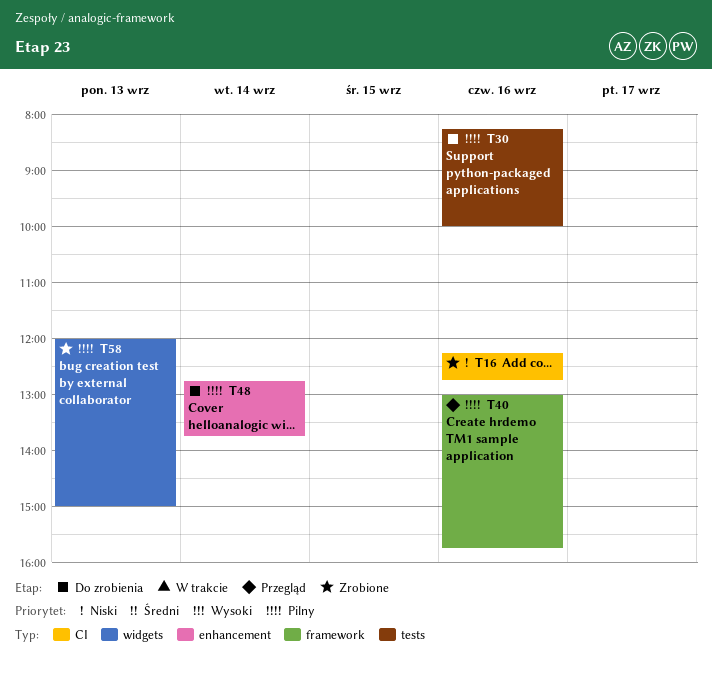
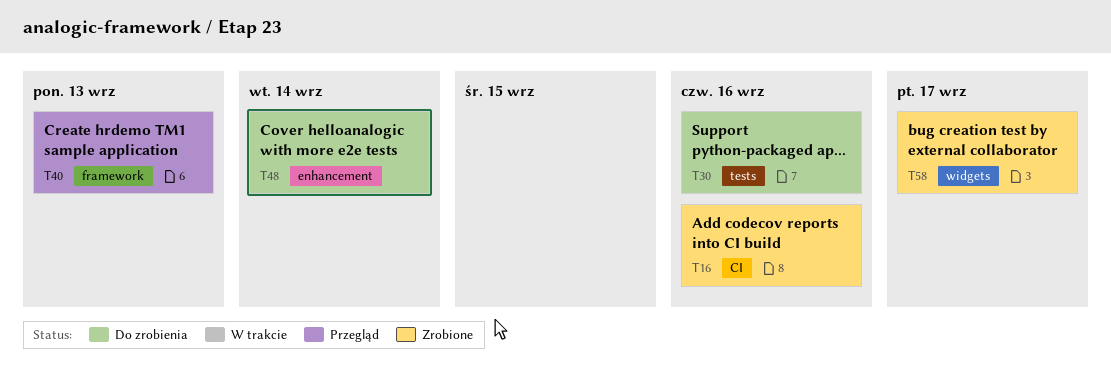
T40, day: Sep 16 -> Sep 13
T58, day: Sep 13 -> Sep 17

